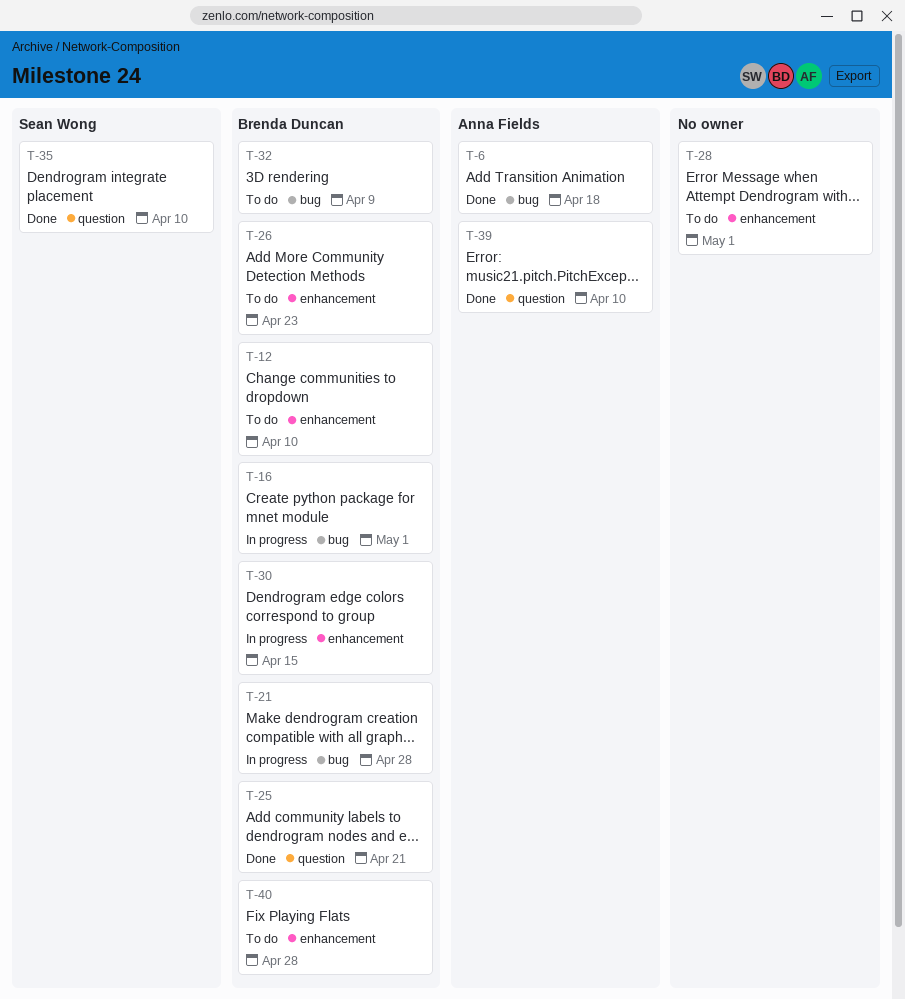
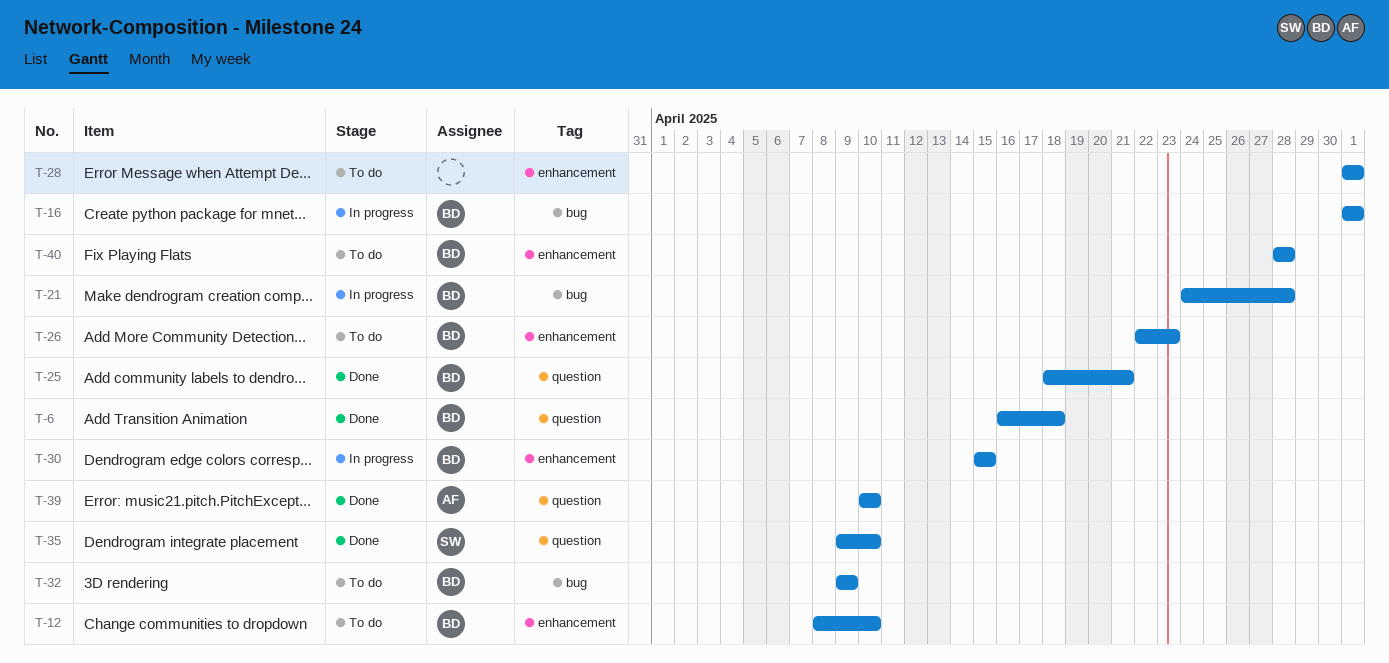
T-6, owner: Anna Fields -> Brenda Duncan
T-6, label: bug -> question

